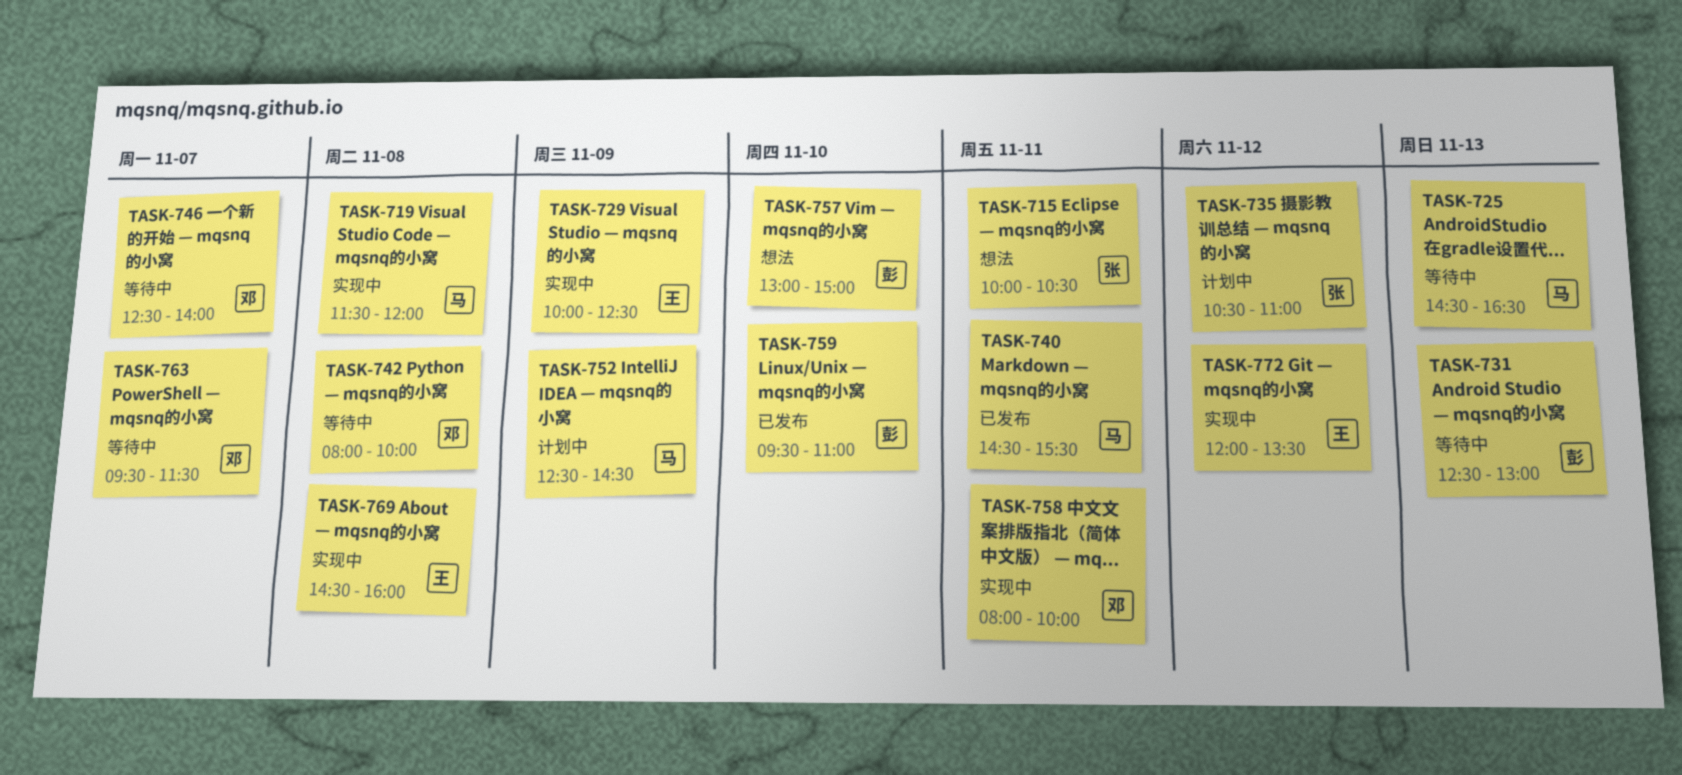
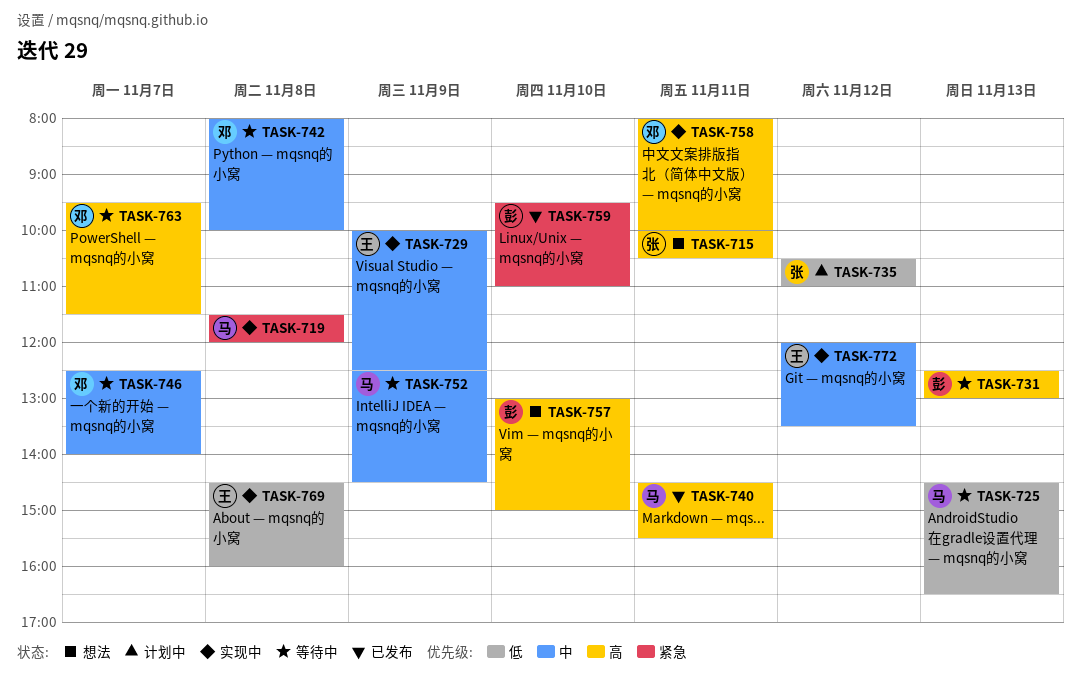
TASK-752, status: 计划中 -> 等待中

